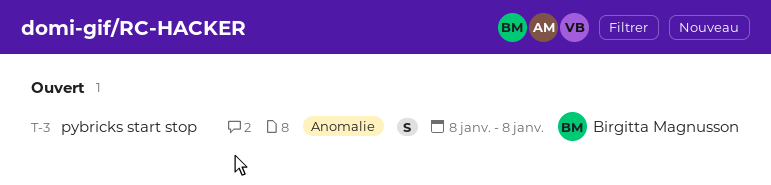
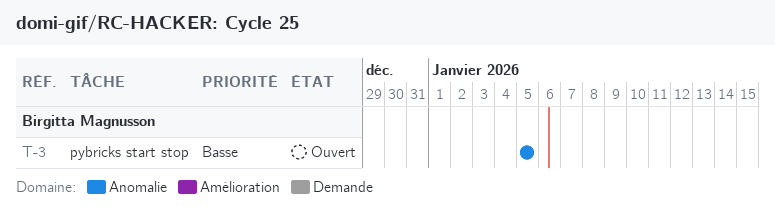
T-3, start: Jan 8 -> Jan 5
T-3, due: Jan 8 -> Jan 5

